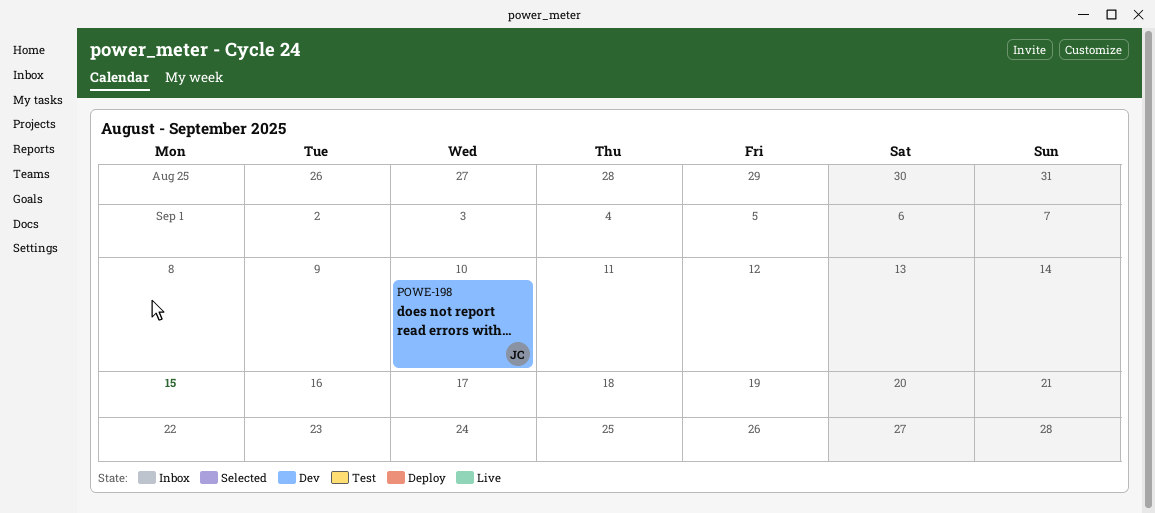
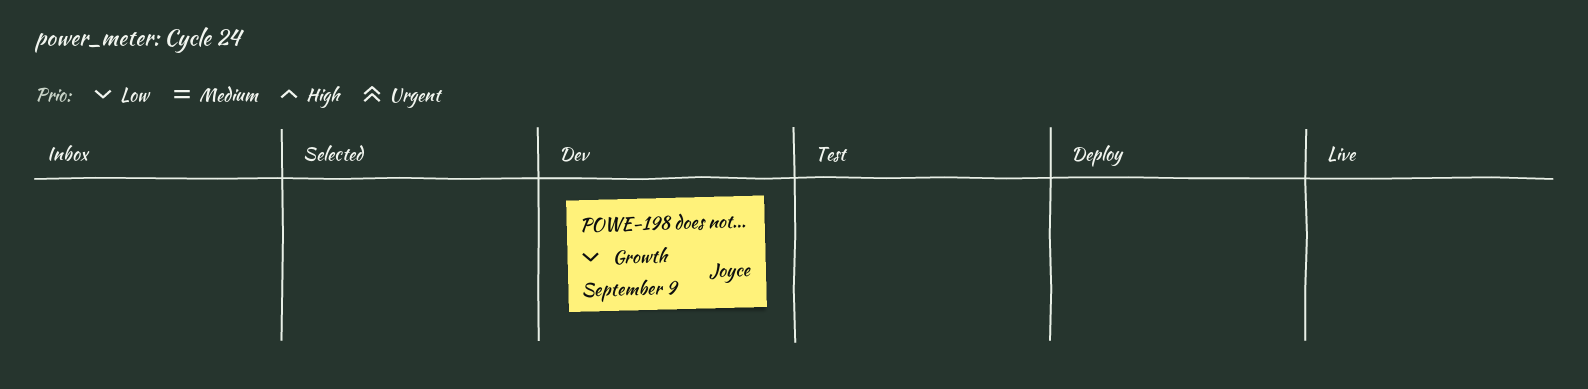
POWE-198, due: Sep 10 -> Sep 9

